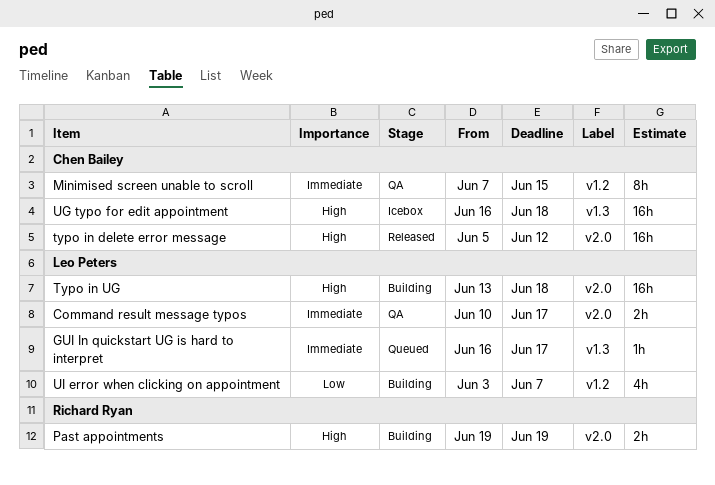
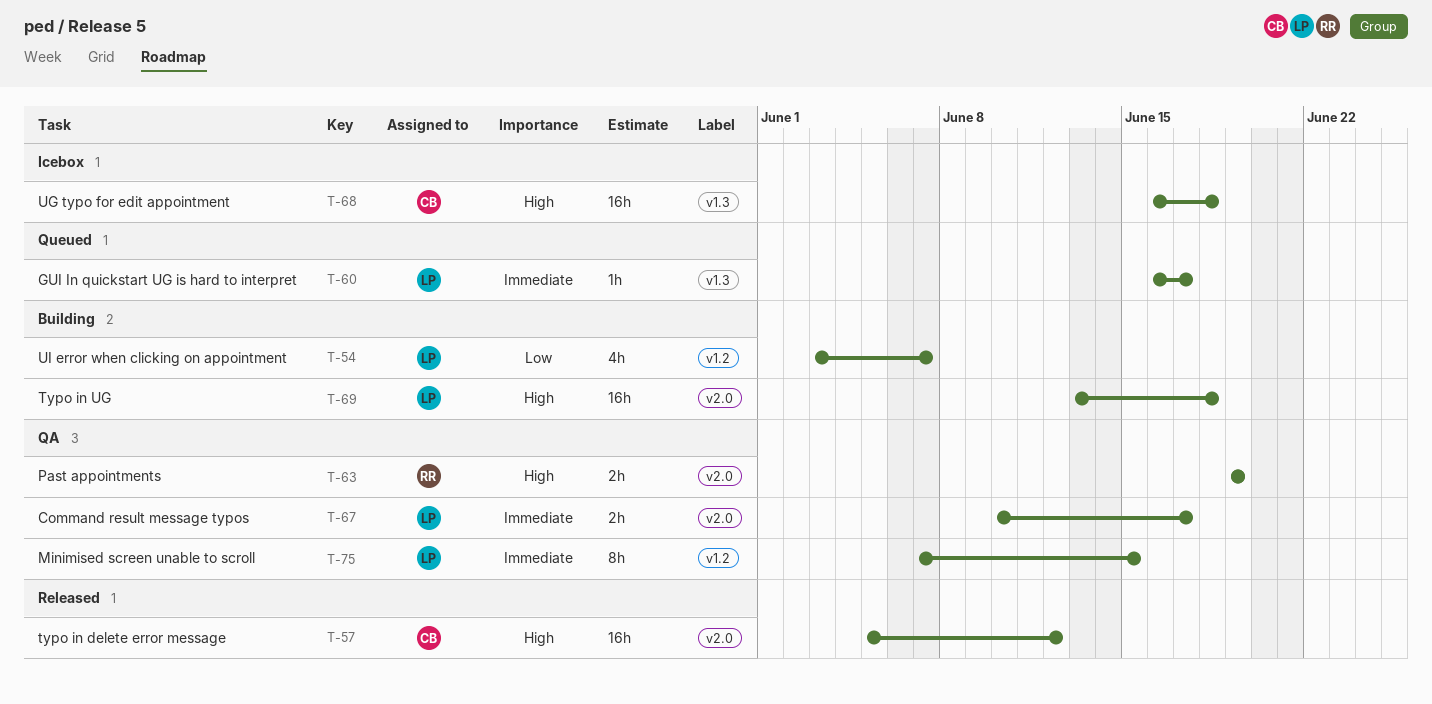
Minimised screen unable to scroll, owner: Chen Bailey -> Leo Peters
Past appointments, status: Building -> QA

